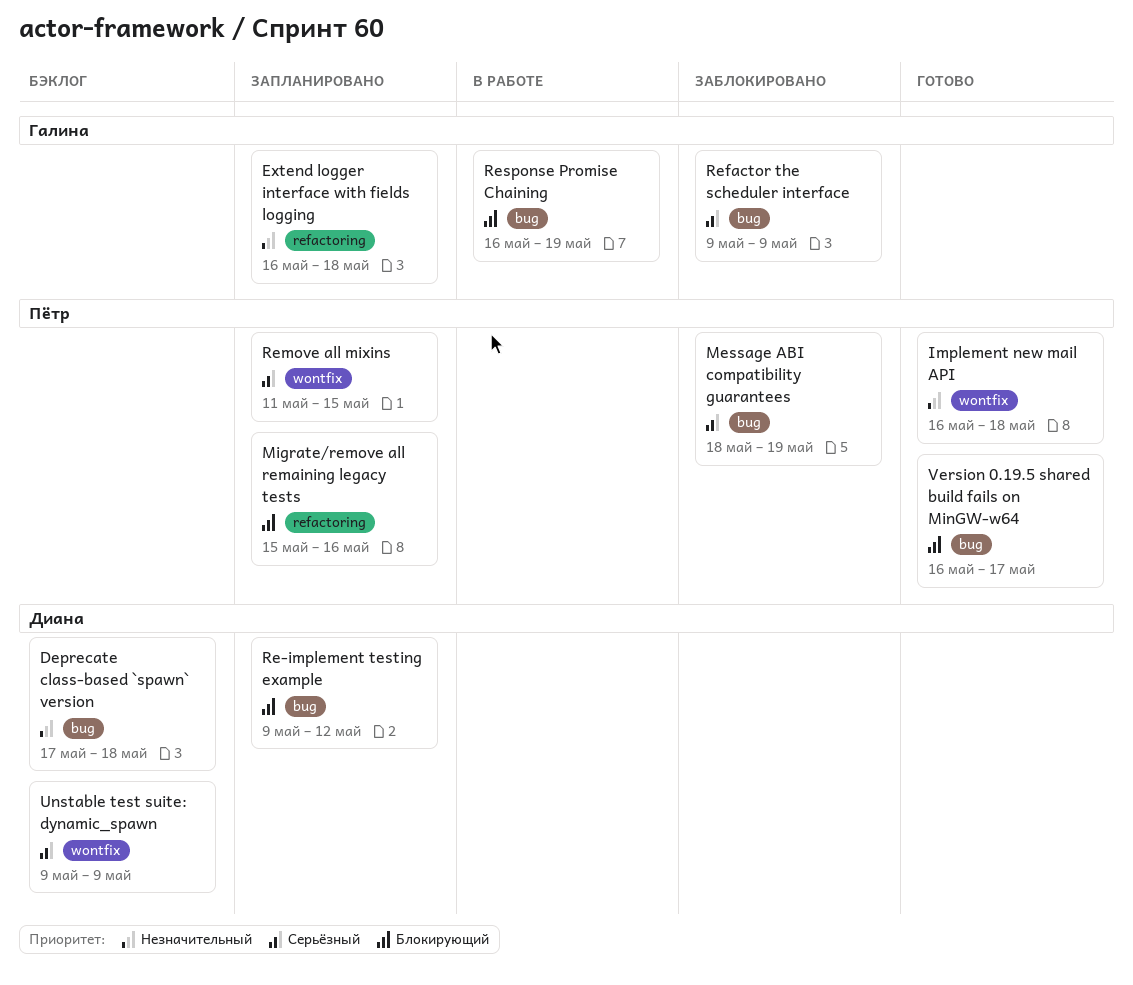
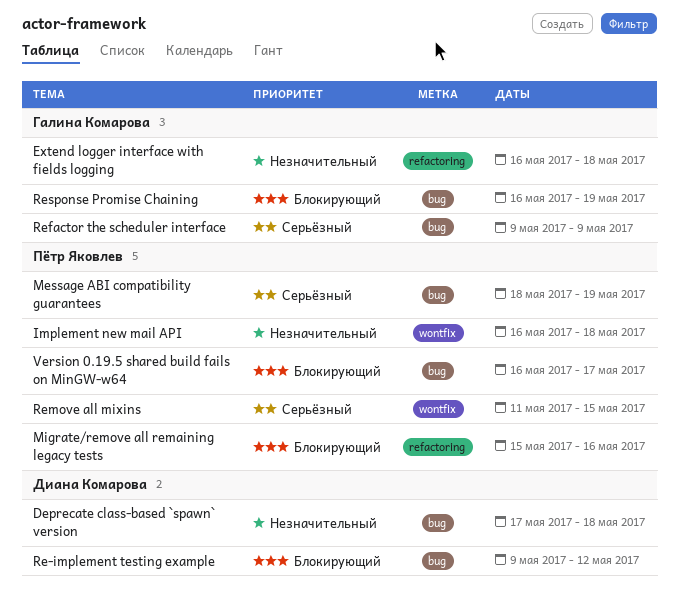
Unstable test suite: dynamic_spawn: present -> none

